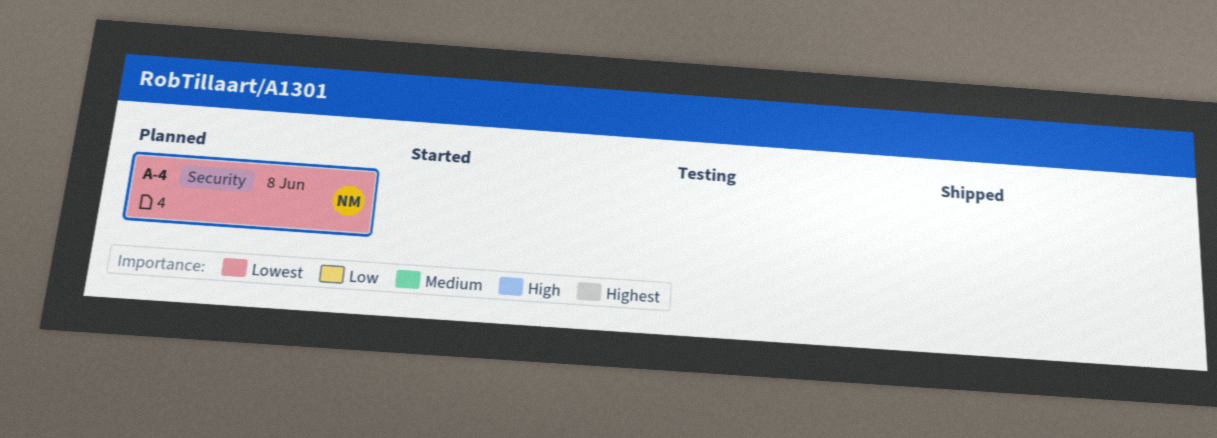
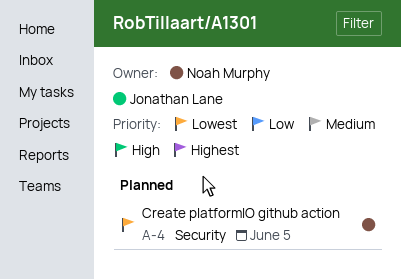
A-4, due: Jun 8 -> Jun 5

